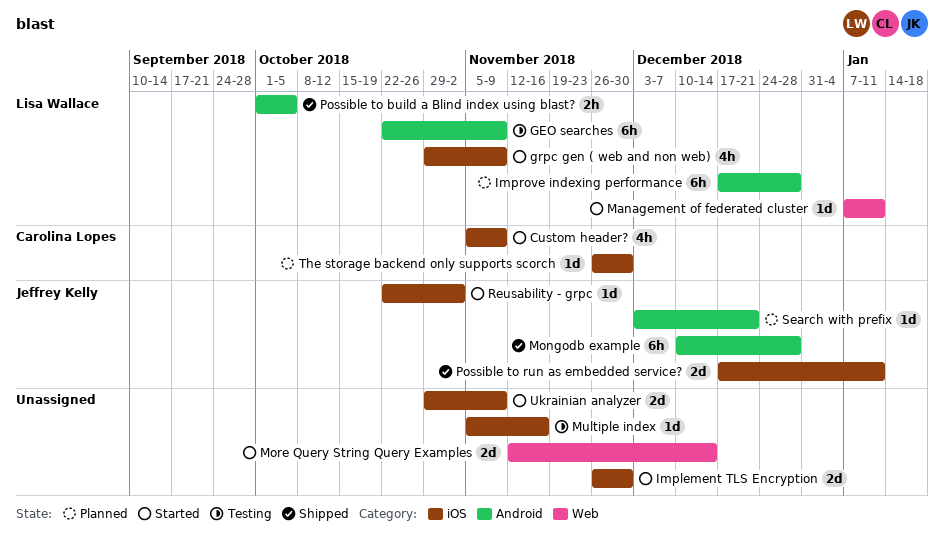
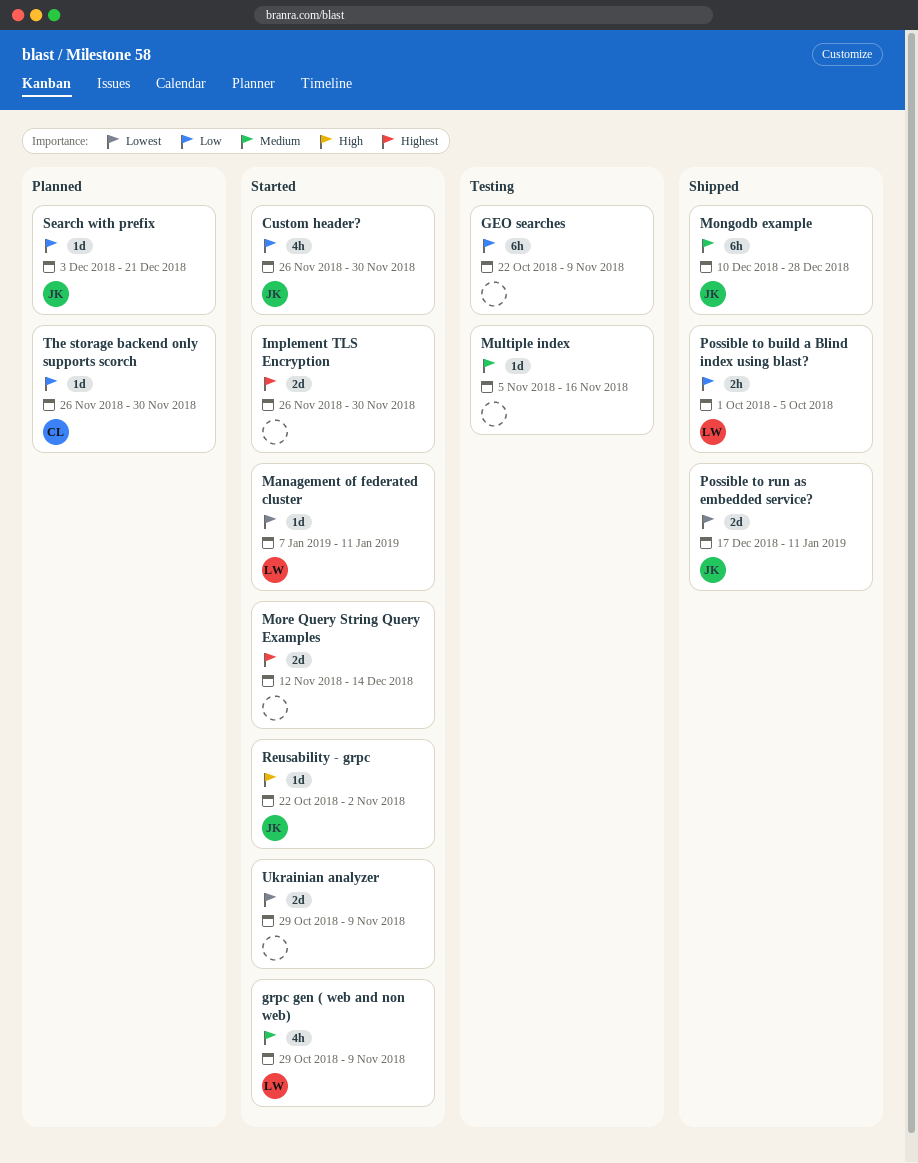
Custom header?, owner: Carolina Lopes -> Jeffrey Kelly
Custom header?, start: Nov 5 -> Nov 26
Custom header?, due: Nov 9 -> Nov 30
GEO searches, owner: Lisa Wallace -> none
Improve indexing performance: present -> none

